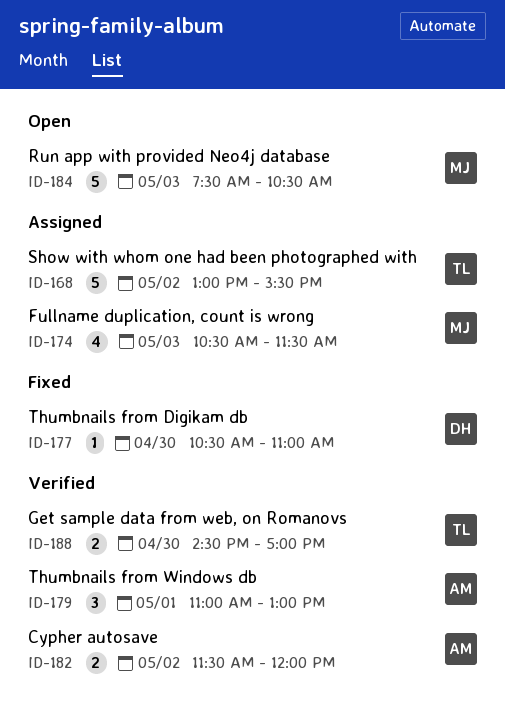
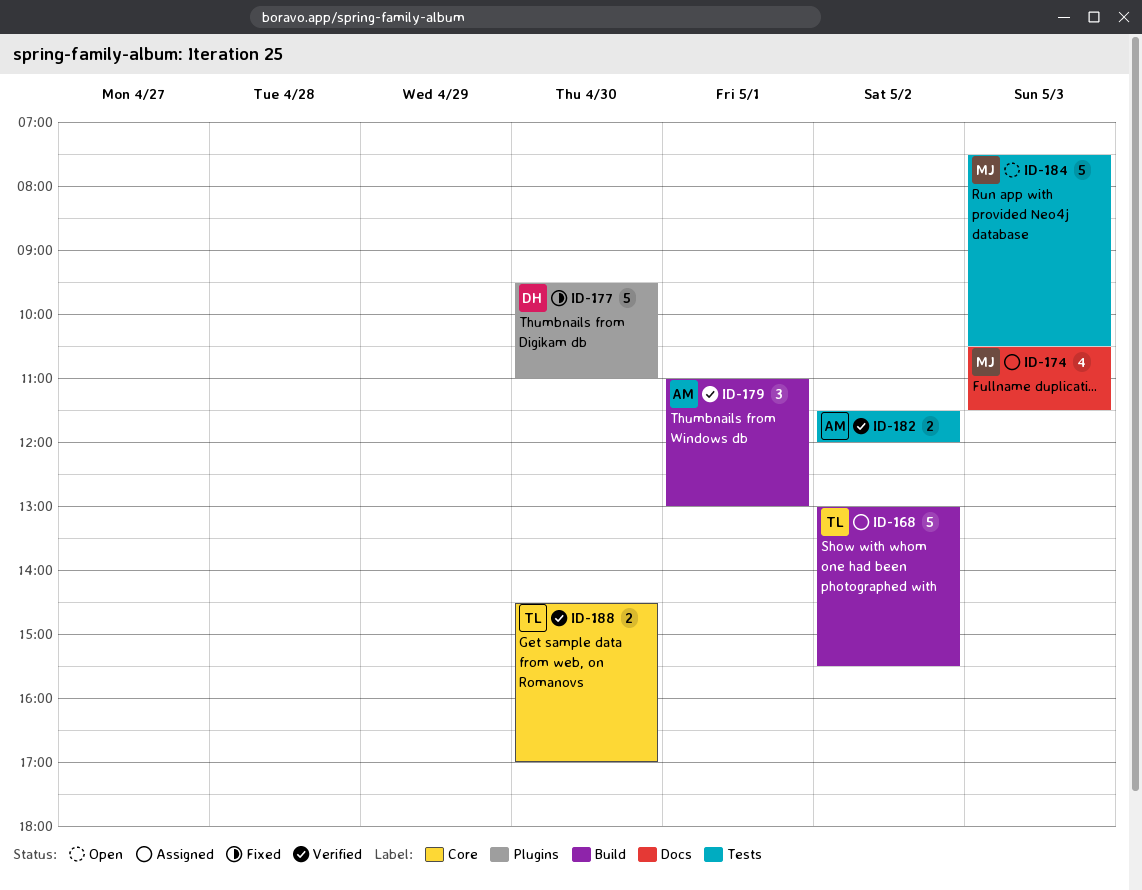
ID-177, estimate: 1 -> 5
ID-177, begins: 10:30 -> 09:30

